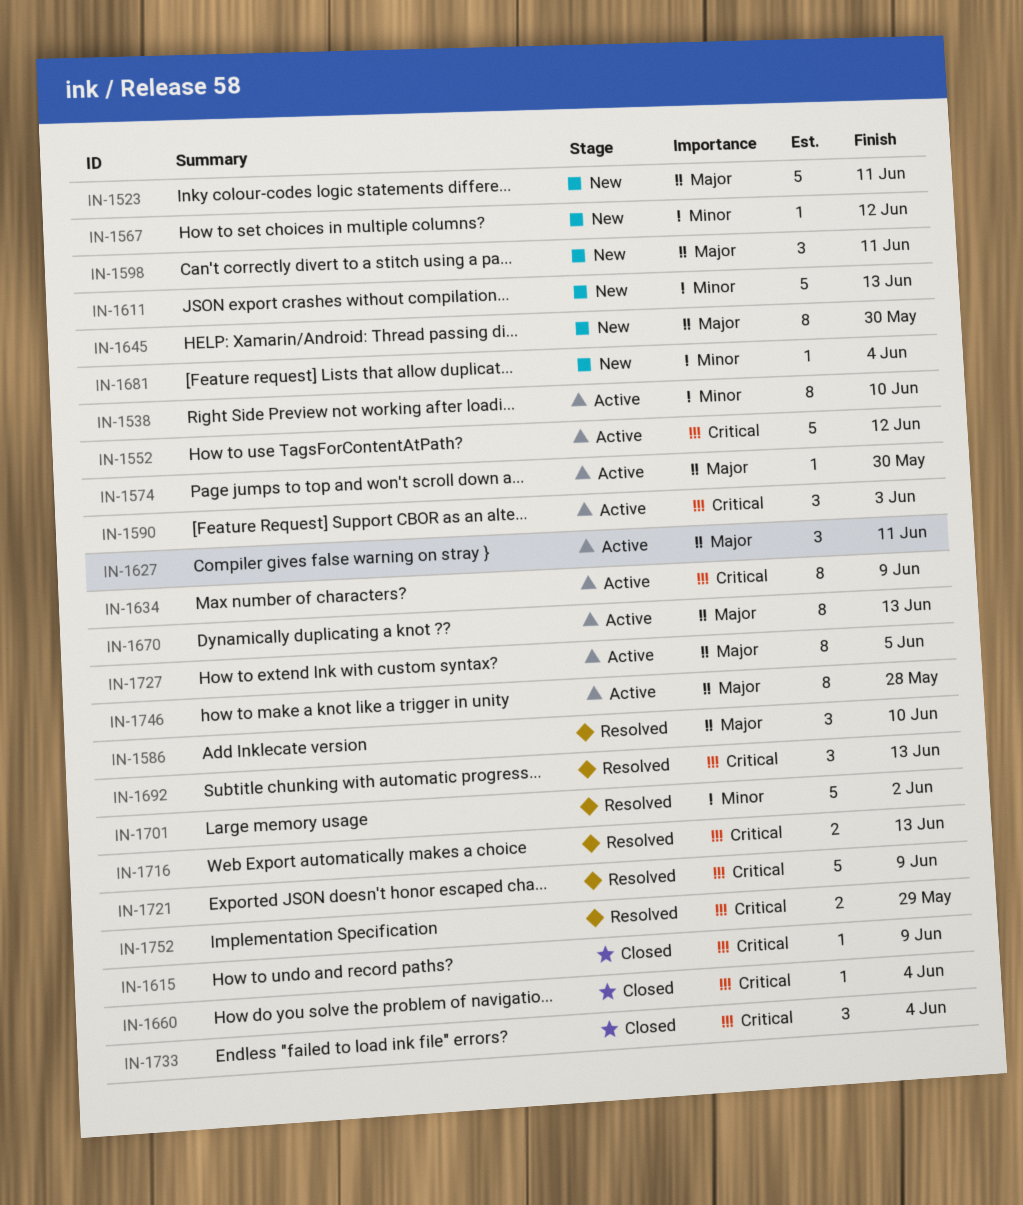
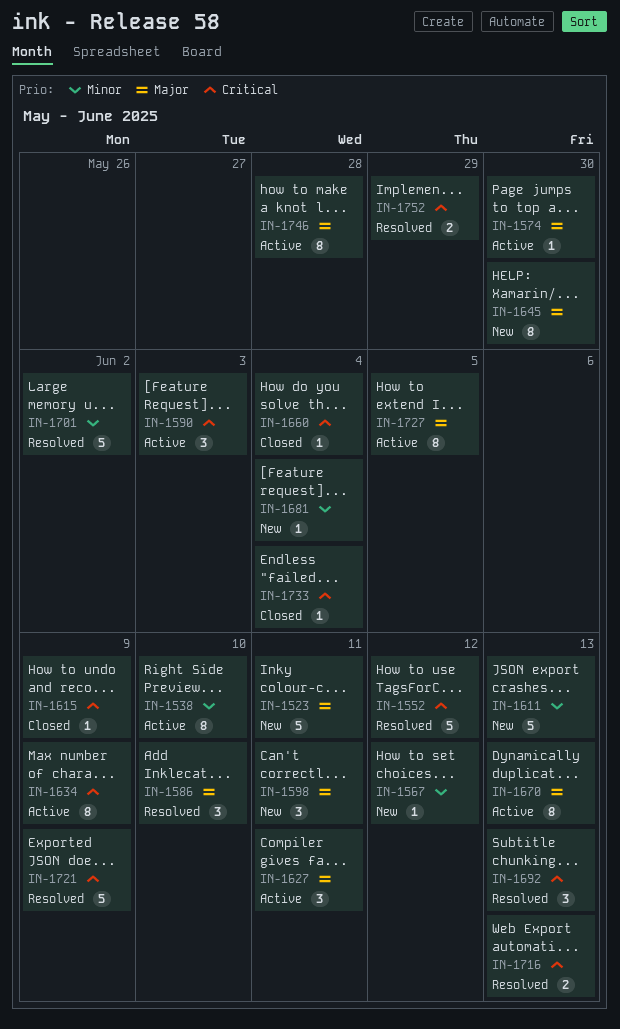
IN-1552, status: Active -> Resolved
IN-1733, estimate: 3 -> 1

